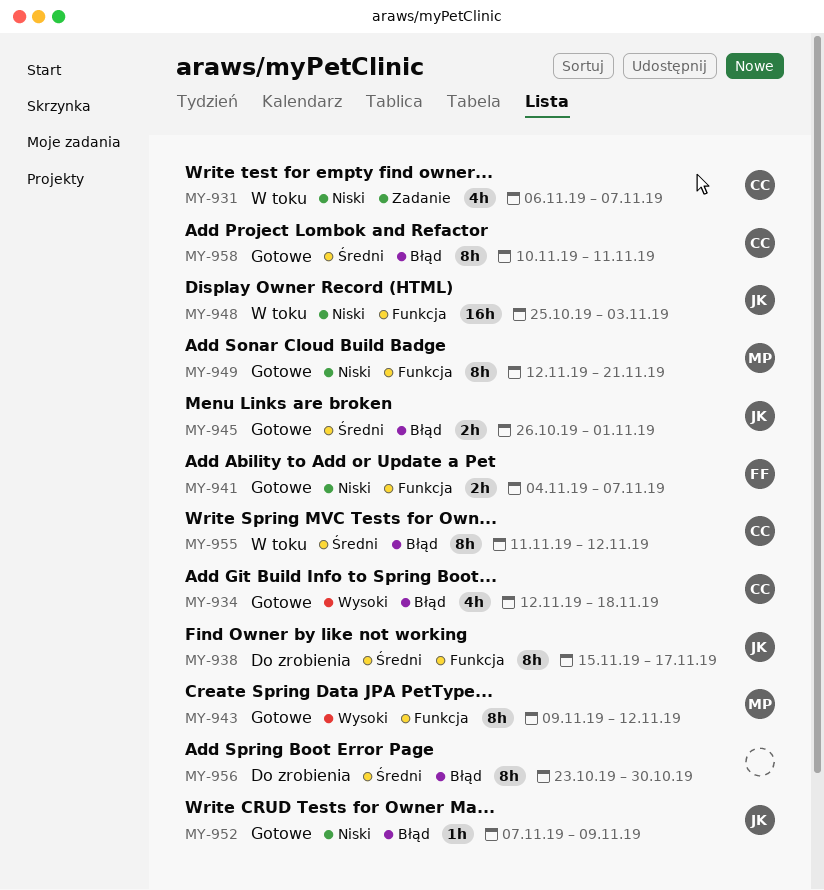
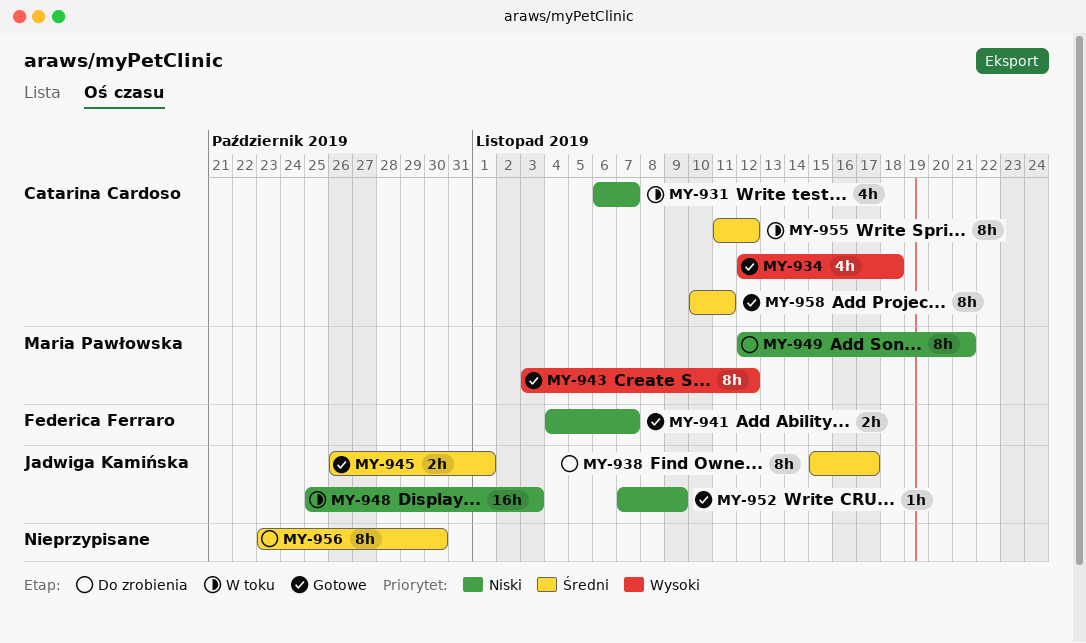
MY-943, start: Nov 9 -> Nov 3
MY-949, status: Gotowe -> Do zrobienia

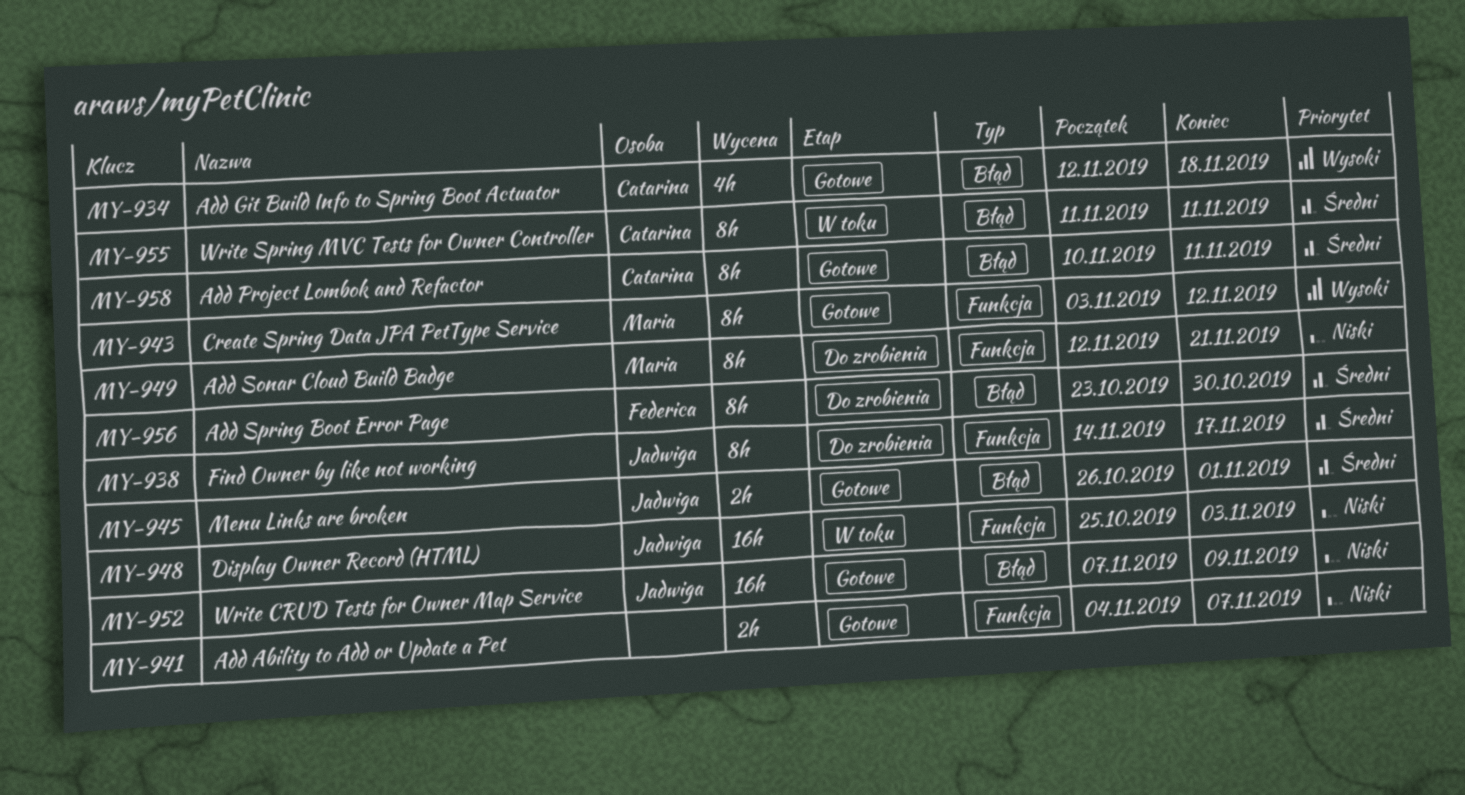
MY-931: present -> none
MY-938, start: Nov 15 -> Nov 14
MY-941, owner: Federica Ferraro -> none
MY-952, estimate: 1h -> 16h
MY-955, due: Nov 12 -> Nov 11
MY-956, owner: none -> Federica Ferraro

